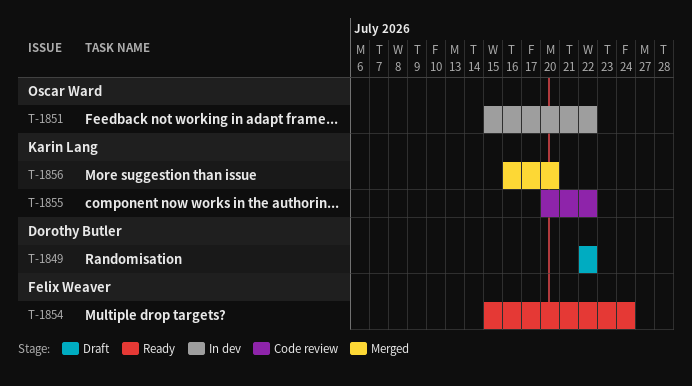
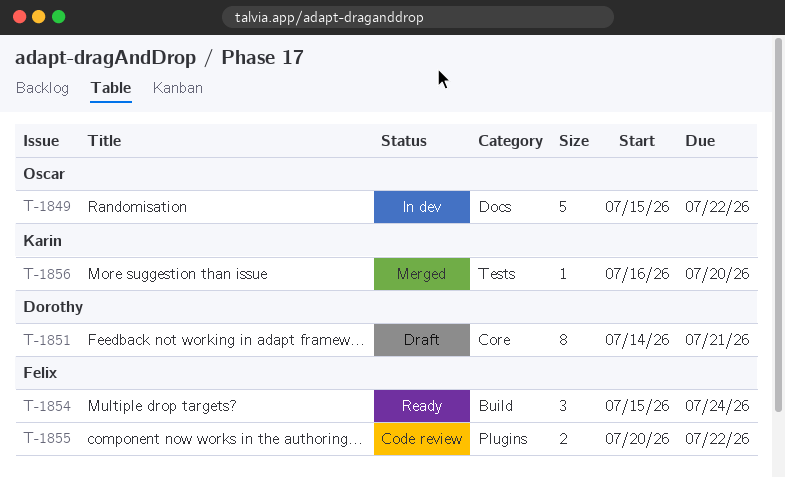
T-1849, status: Draft -> In dev
T-1849, owner: Dorothy Butler -> Oscar Ward
T-1849, start: Jul 22 -> Jul 15
T-1851, status: In dev -> Draft
T-1851, owner: Oscar Ward -> Dorothy Butler
T-1851, start: Jul 15 -> Jul 14
T-1851, due: Jul 22 -> Jul 21
T-1855, owner: Karin Lang -> Felix Weaver

